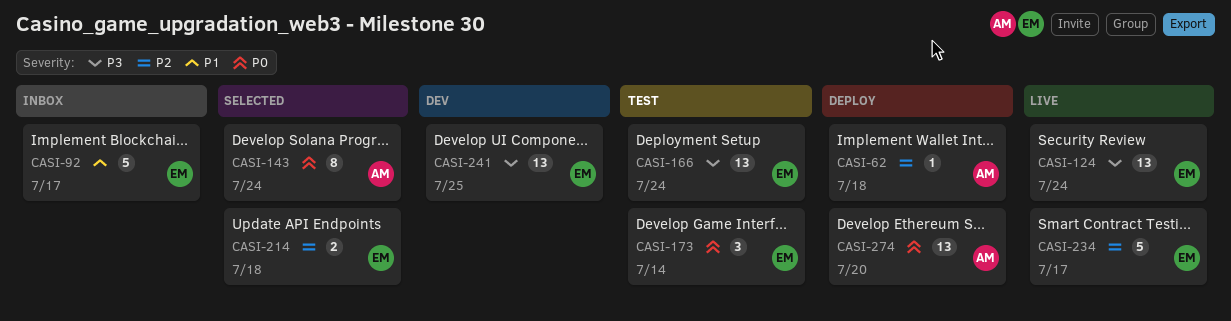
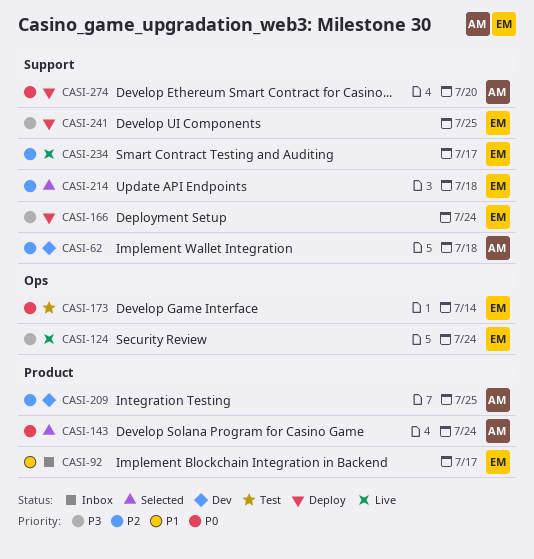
CASI-62, status: Deploy -> Dev
CASI-166, status: Test -> Deploy
CASI-209: none -> present
CASI-241, status: Dev -> Deploy

